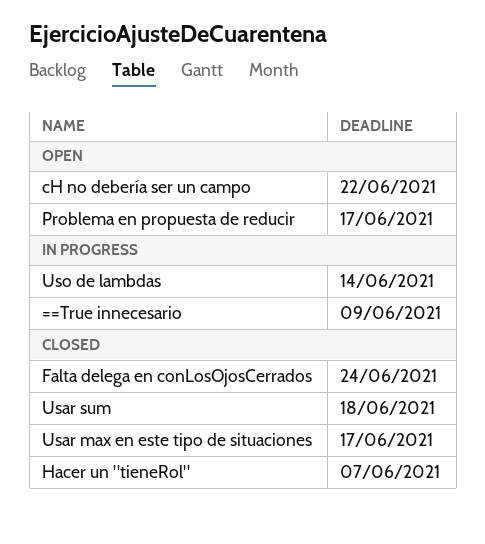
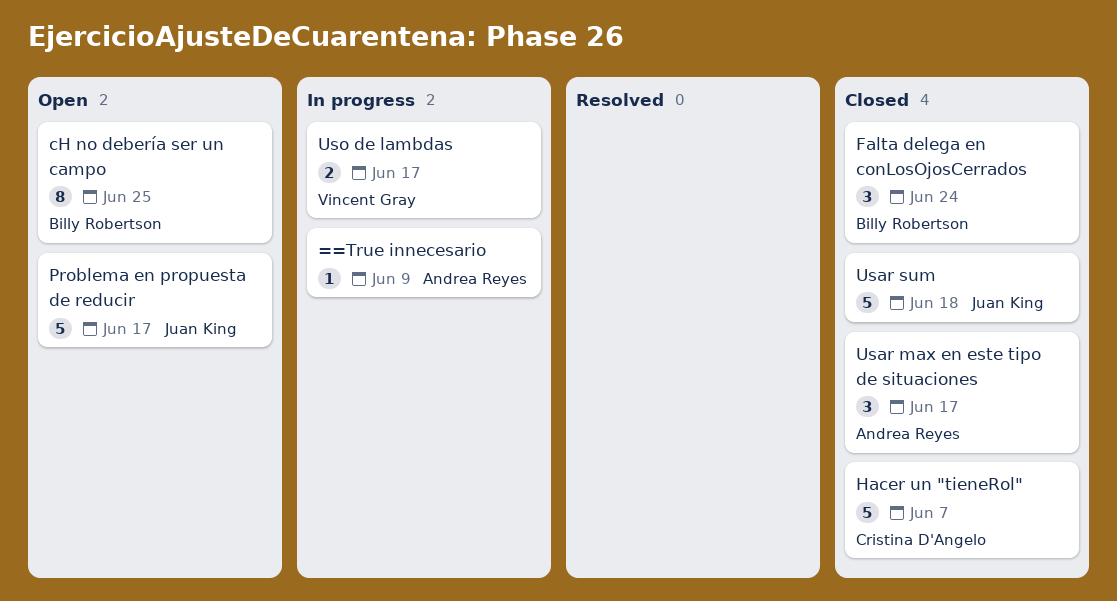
cH no debería ser un campo, due: Jun 22 -> Jun 25
Uso de lambdas, due: Jun 14 -> Jun 17

